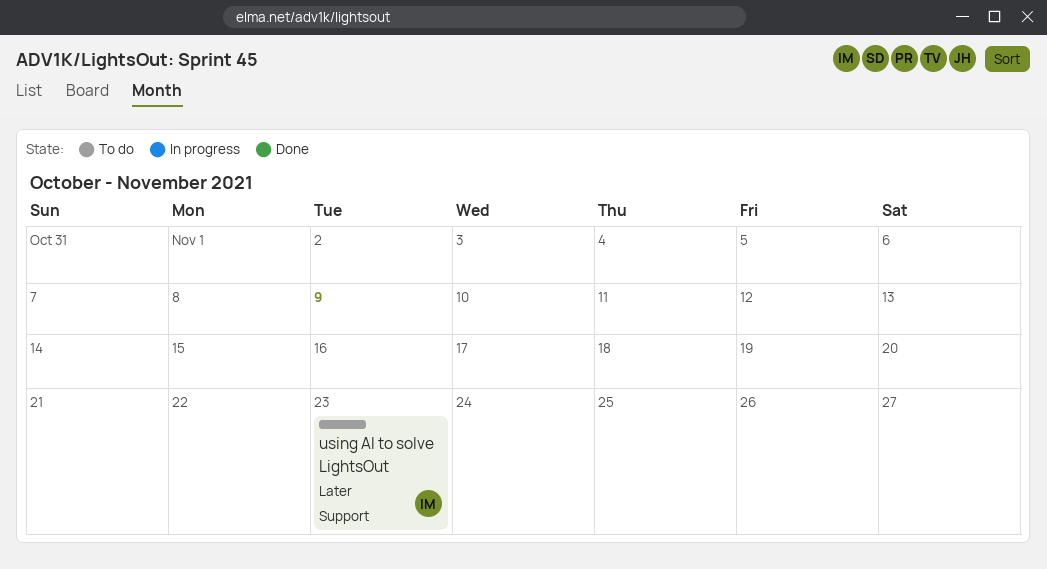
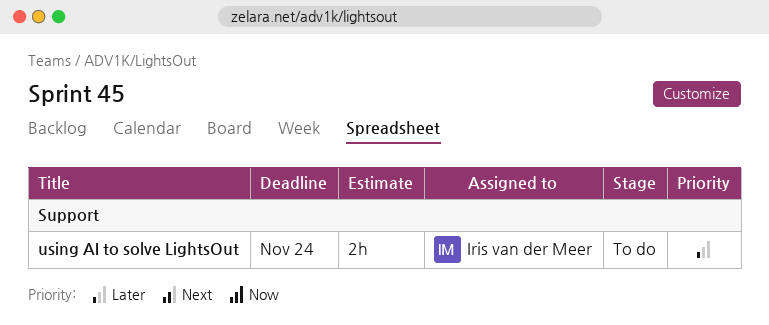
using AI to solve LightsOut, due: Nov 23 -> Nov 24

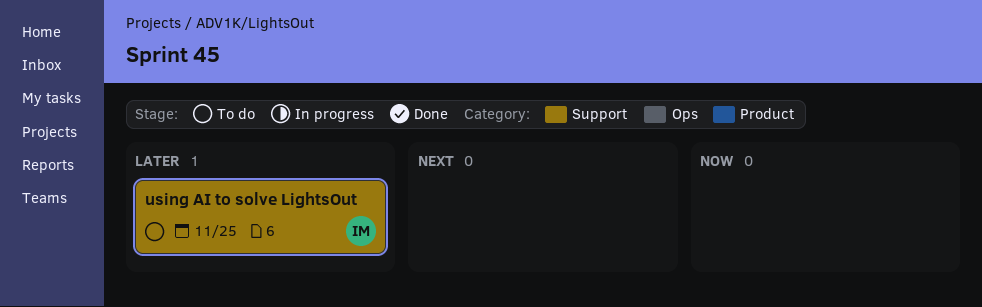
using AI to solve LightsOut, due: Nov 24 -> Nov 25

